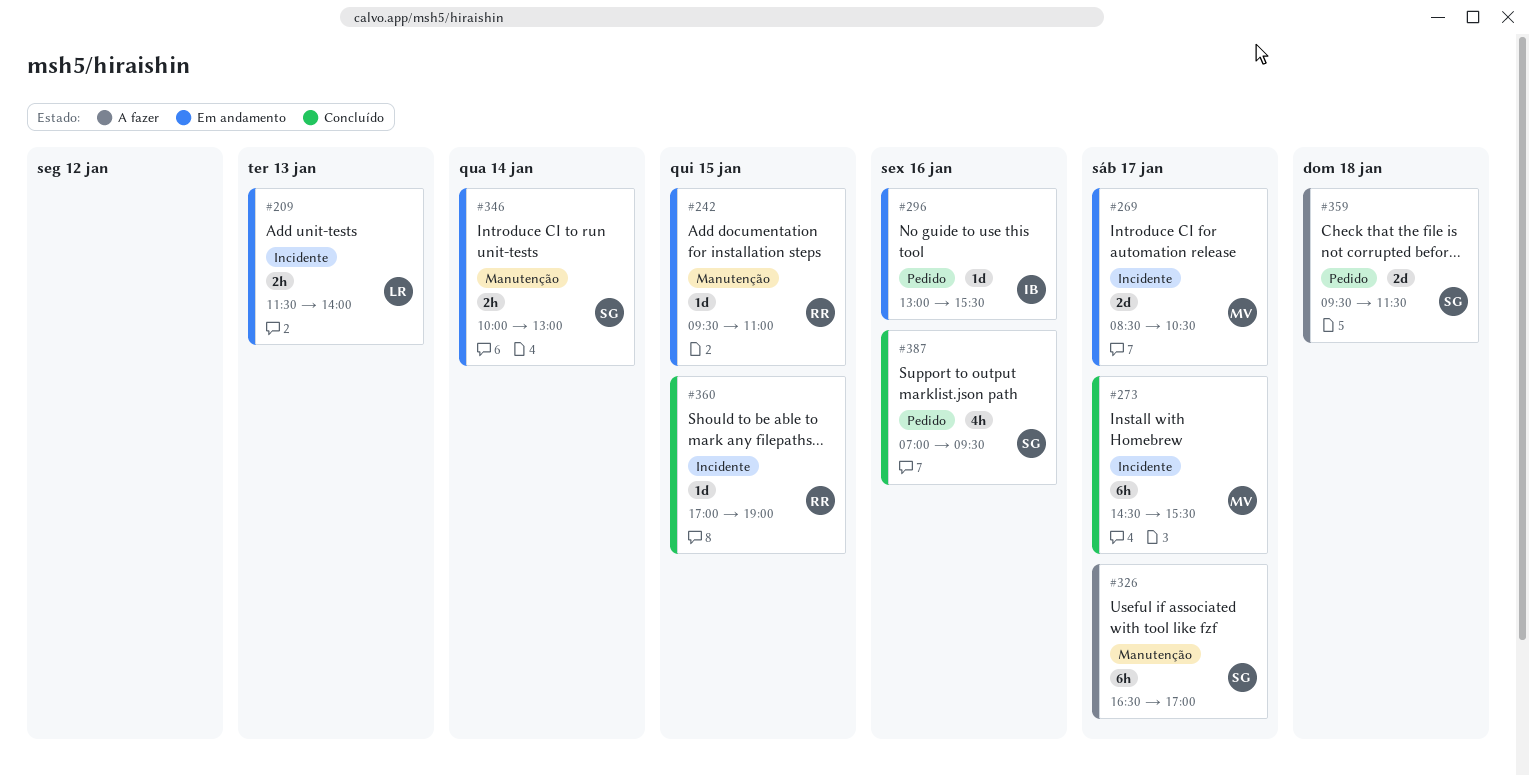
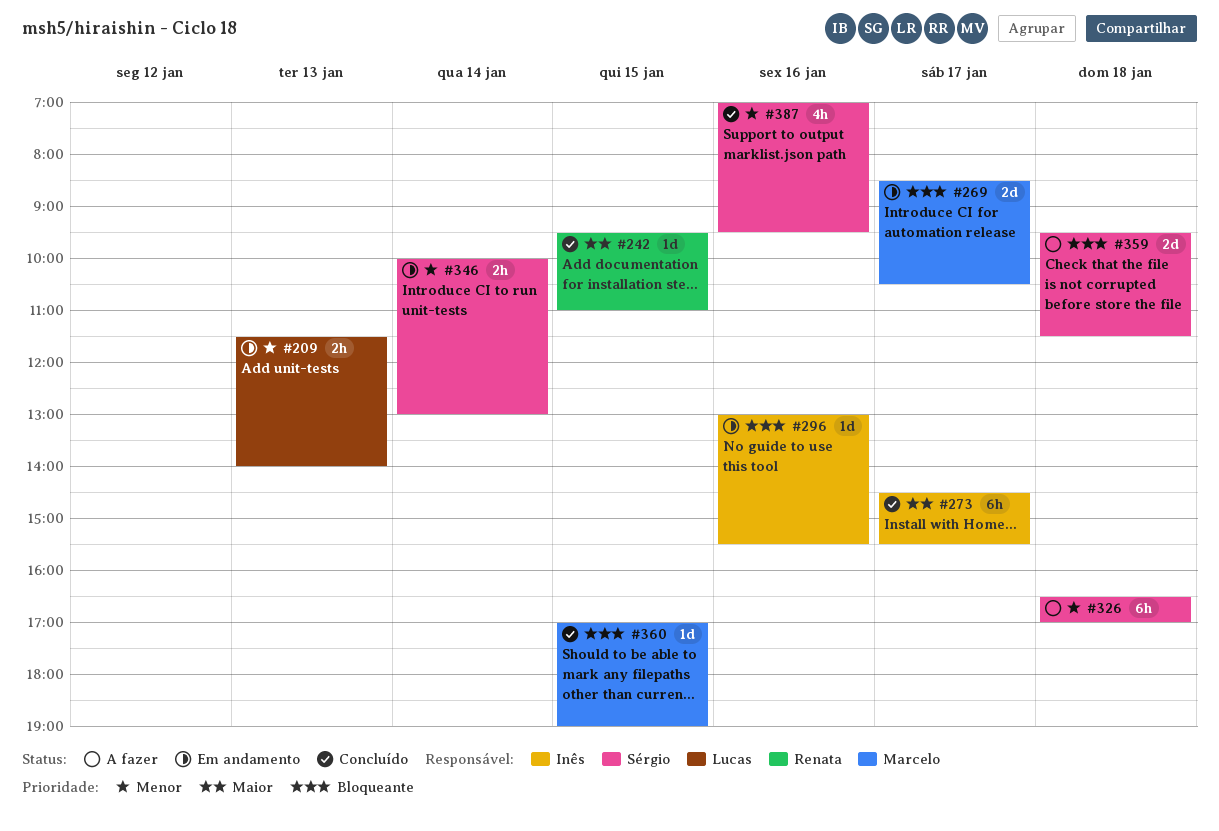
#242, status: Em andamento -> Concluído
#273, owner: Marcelo -> Inês
#326, day: Jan 17 -> Jan 18
#360, owner: Renata -> Marcelo

